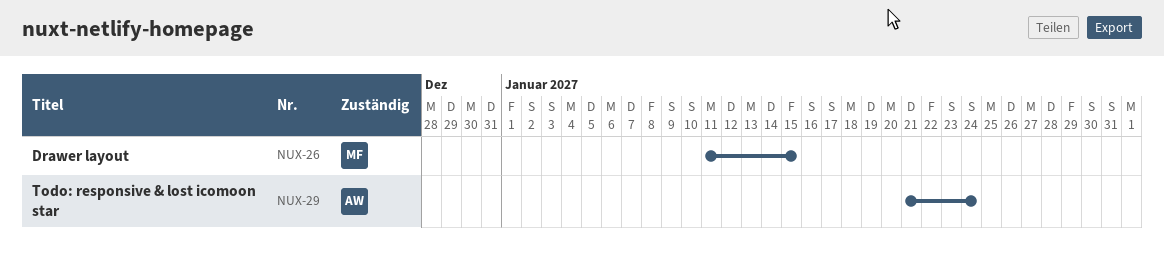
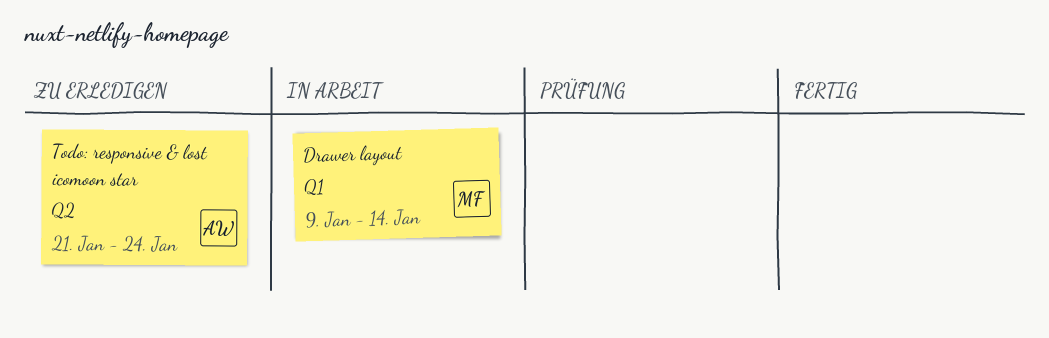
Drawer layout, start: Jan 11 -> Jan 9
Drawer layout, due: Jan 15 -> Jan 14

